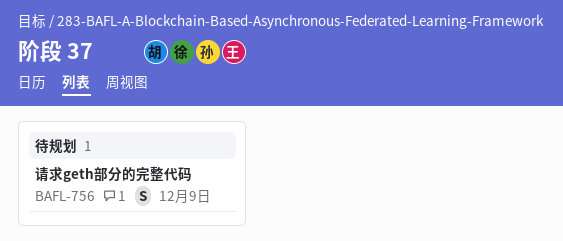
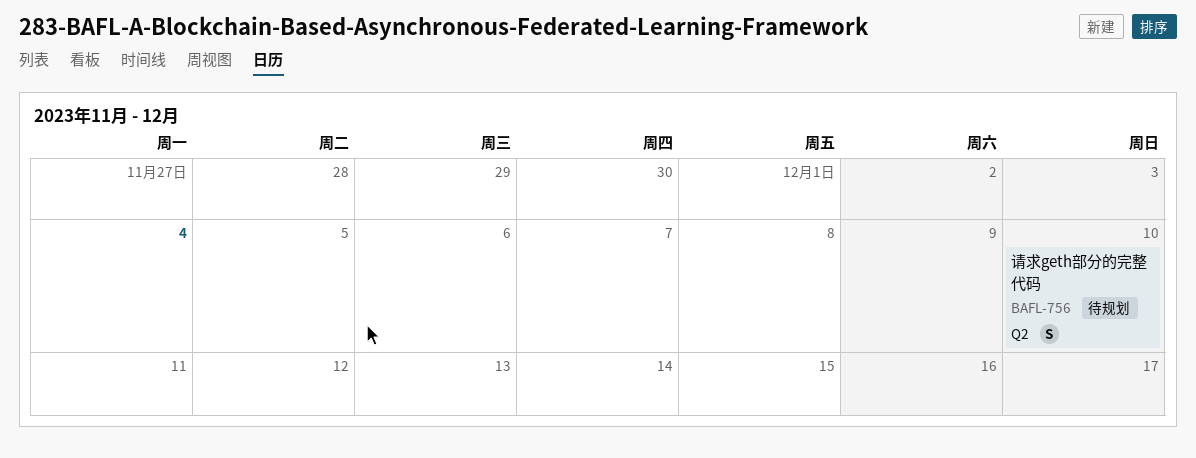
BAFL-756, due: Dec 9 -> Dec 10

